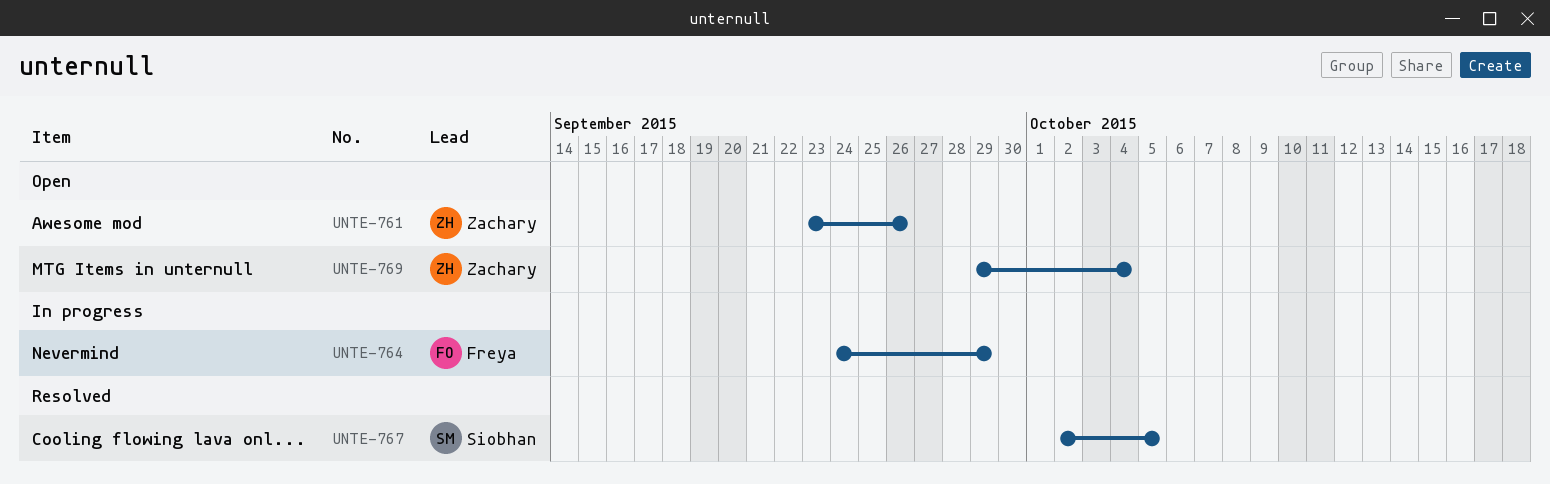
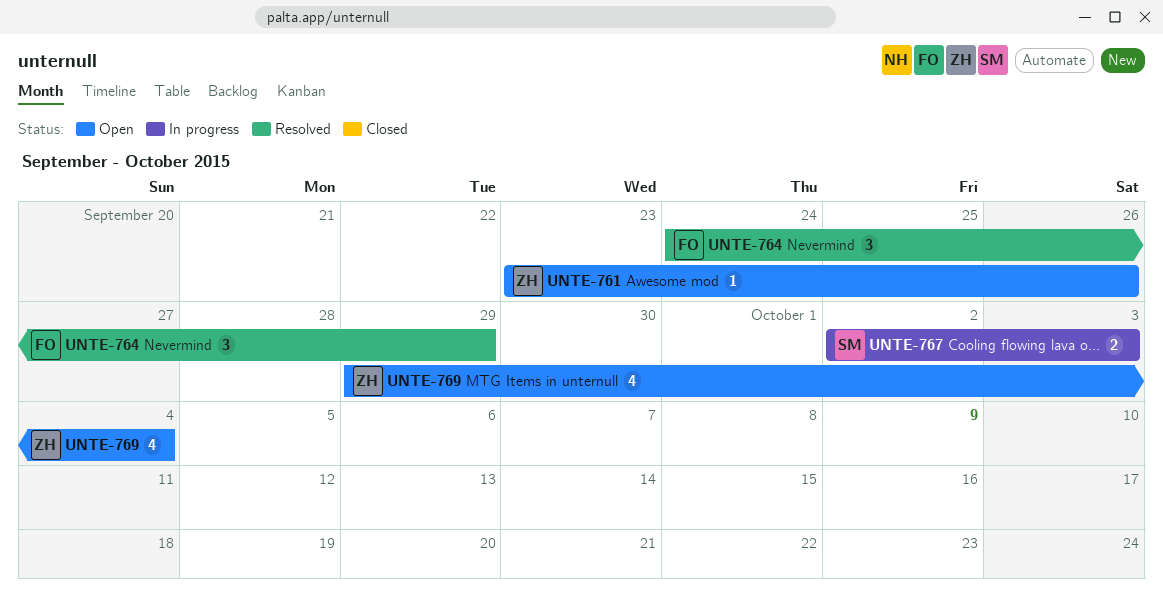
UNTE-764, status: In progress -> Resolved
UNTE-767, status: Resolved -> In progress
UNTE-767, due: Oct 5 -> Oct 3

